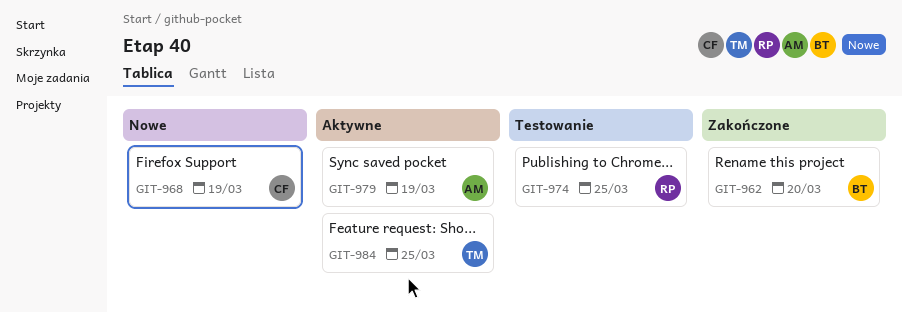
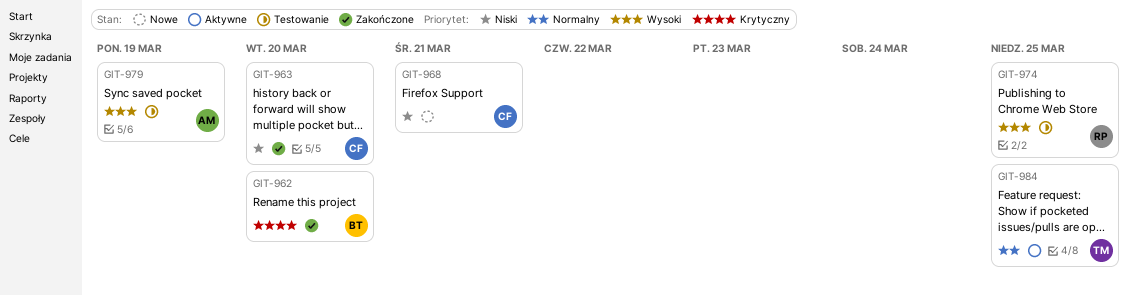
GIT-963: none -> present
GIT-968, due: Mar 19 -> Mar 21
GIT-979, status: Aktywne -> Testowanie

